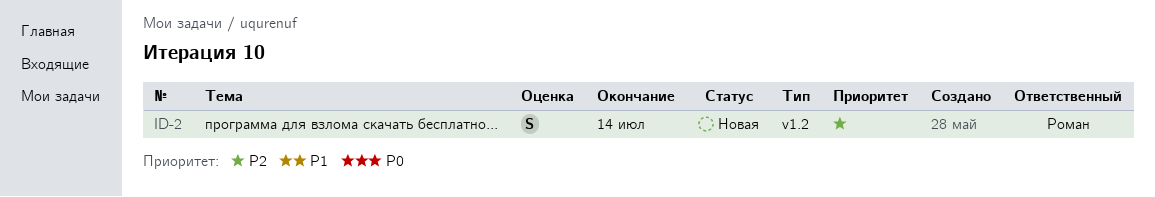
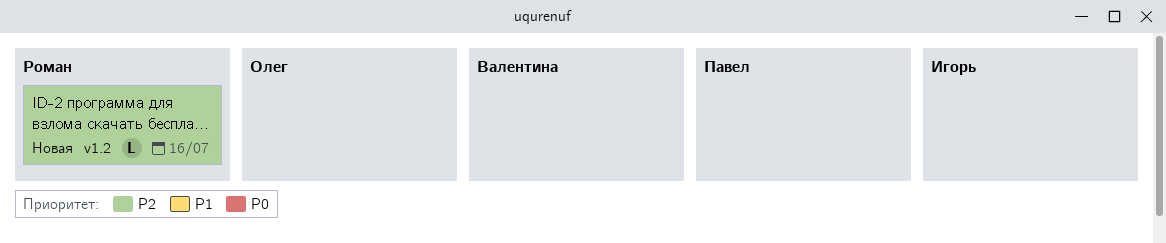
ID-2, estimate: S -> L
ID-2, due: Jul 14 -> Jul 16

